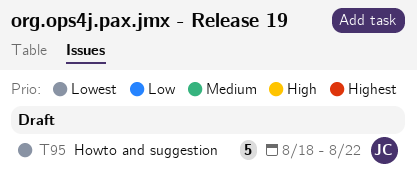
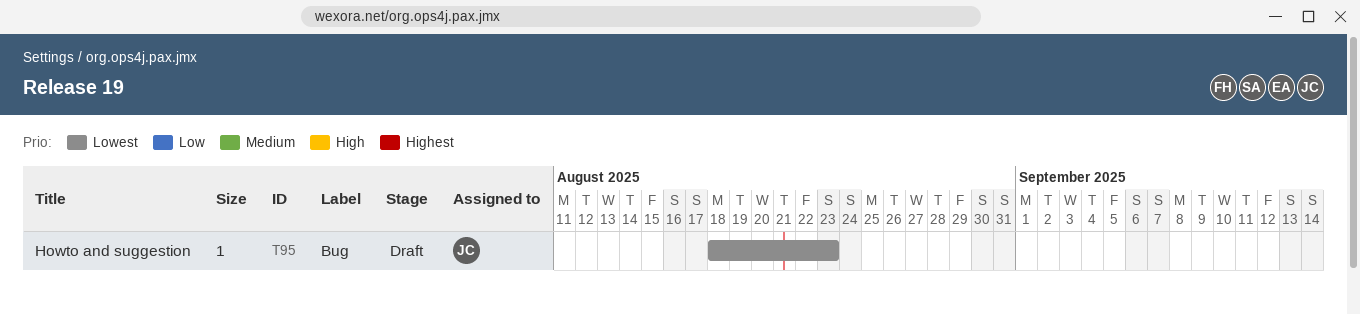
T95, estimate: 5 -> 1
T95, due: Aug 22 -> Aug 23

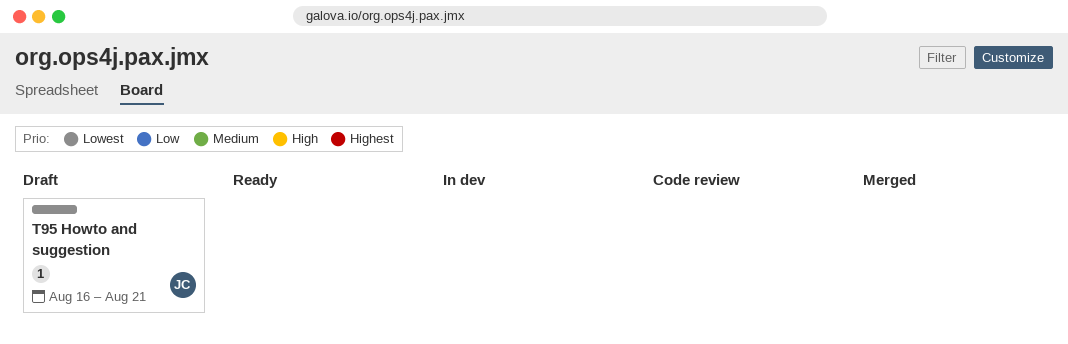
T95, start: Aug 18 -> Aug 16
T95, due: Aug 23 -> Aug 21

